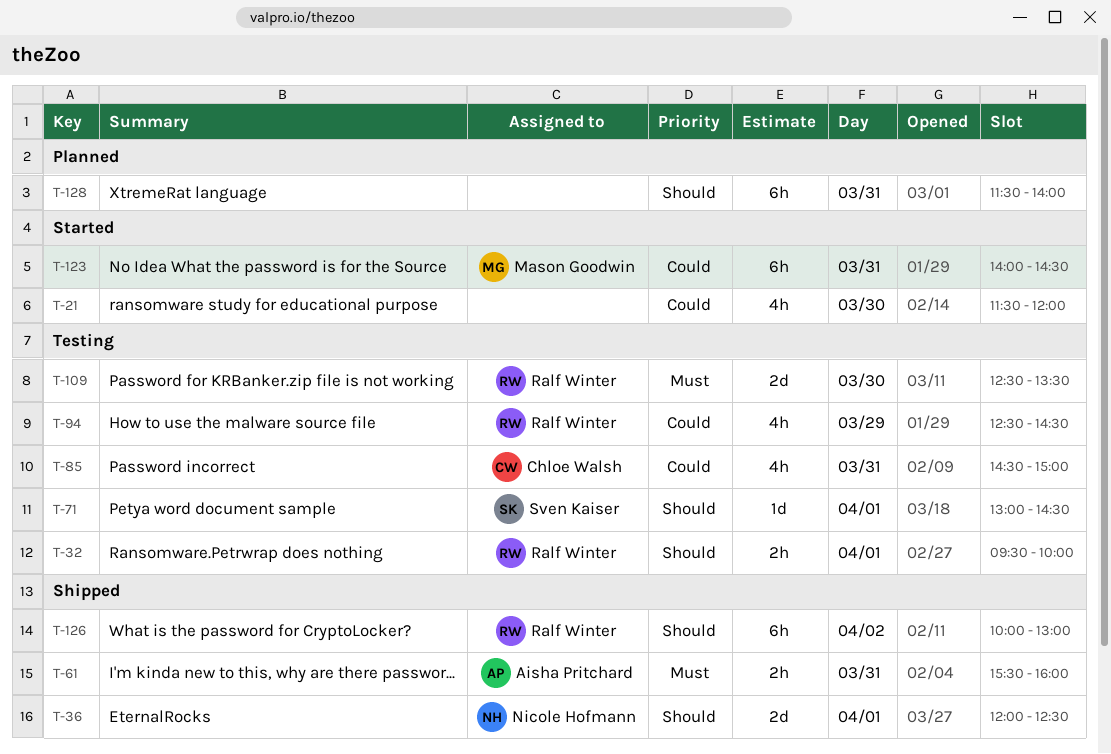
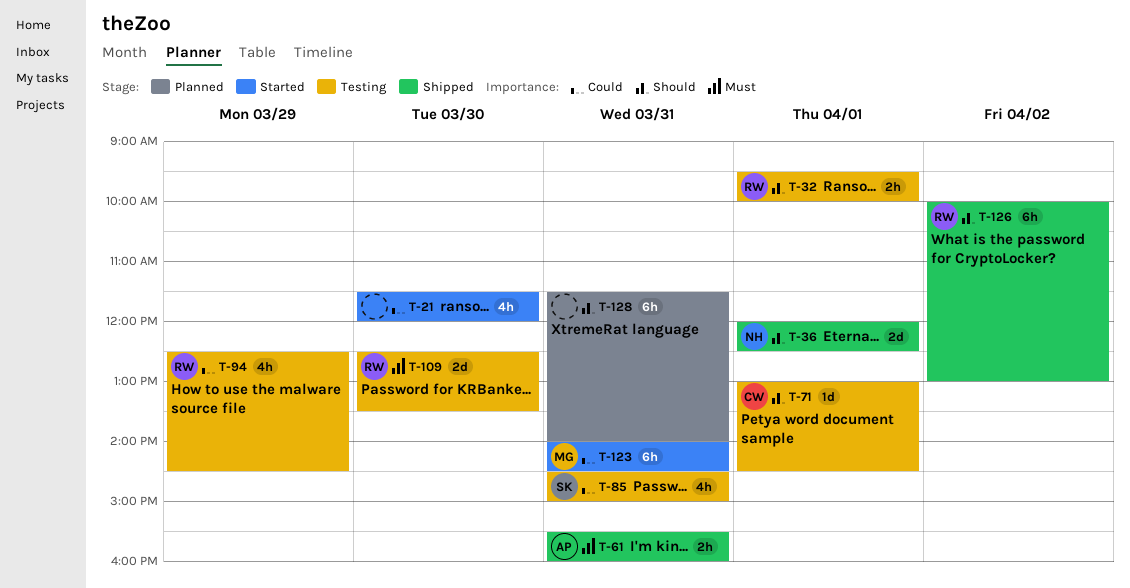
T-71, owner: Sven Kaiser -> Chloe Walsh
T-85, owner: Chloe Walsh -> Sven Kaiser

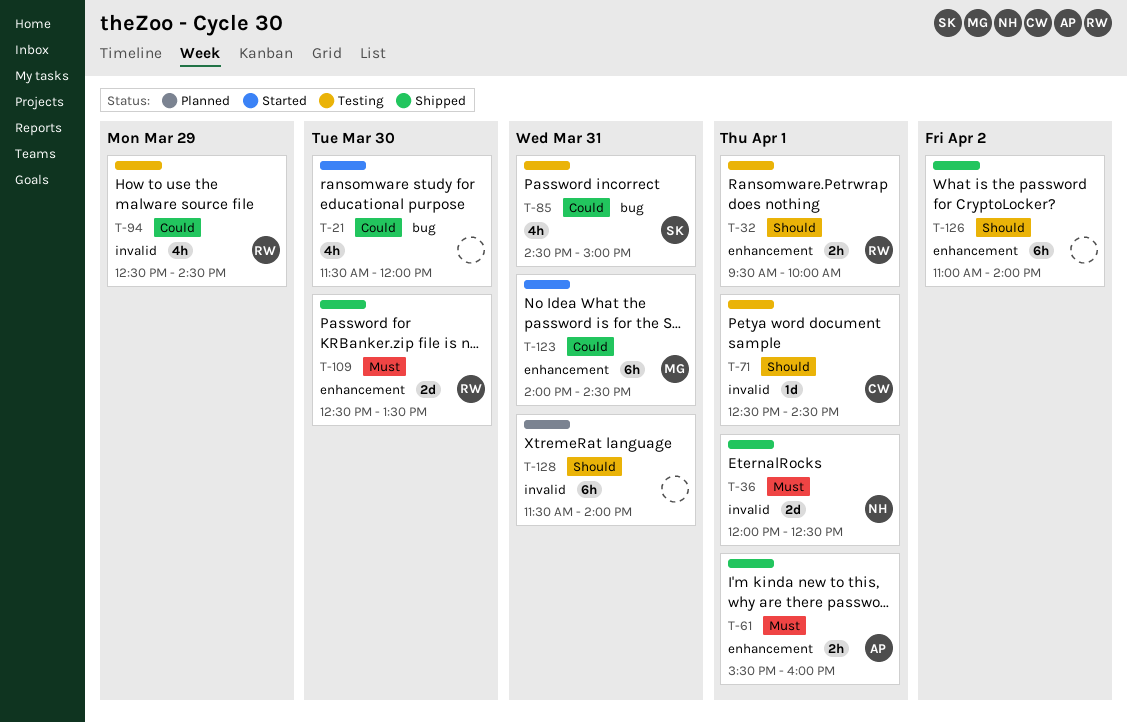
T-36, priority: Should -> Must
T-61, day: Mar 31 -> Apr 1
T-71, begins: 13:00 -> 12:30
T-109, status: Testing -> Shipped
T-126, owner: RW -> none
T-126, begins: 10:00 -> 11:00
T-126, ends: 13:00 -> 14:00

